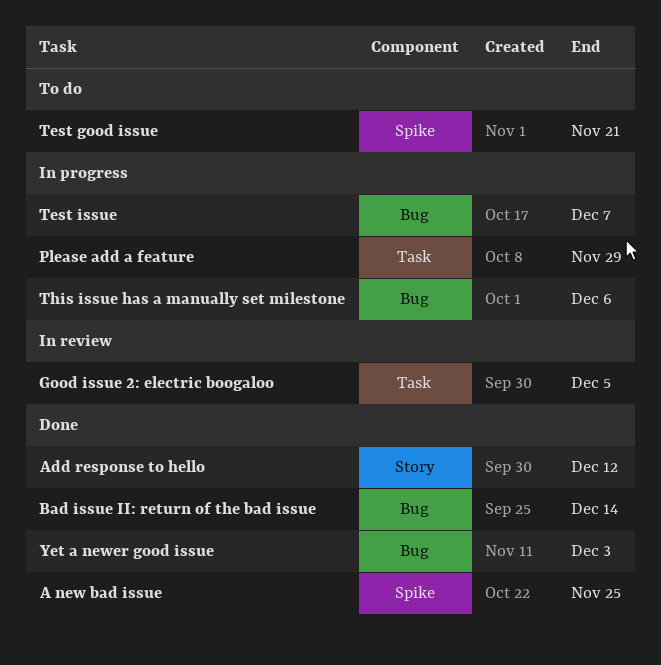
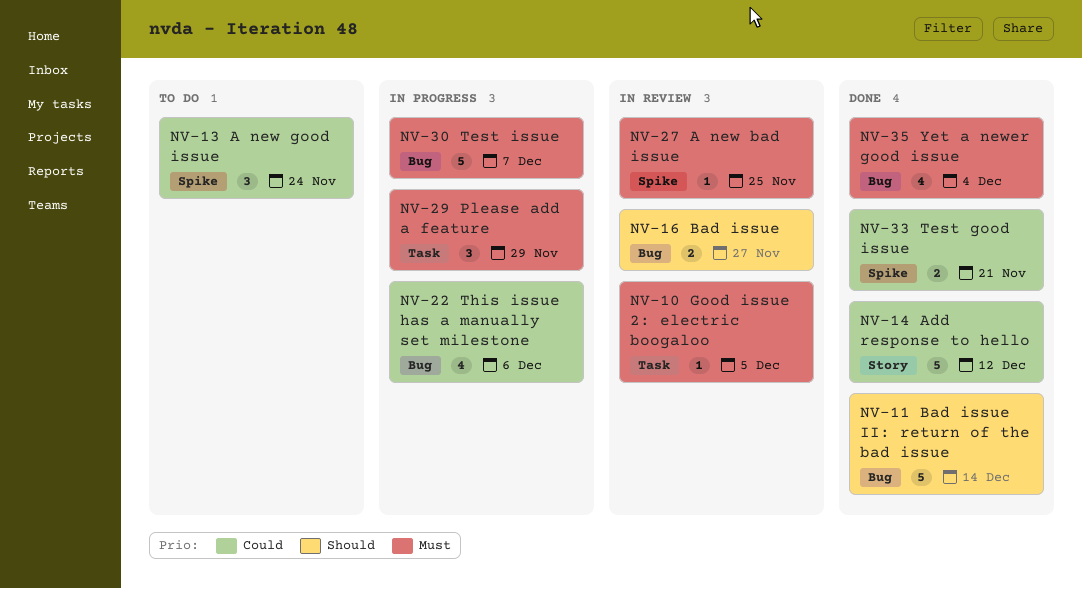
A new bad issue, status: Done -> In review
A new good issue: none -> present
Bad issue: none -> present
Test good issue, status: To do -> Done
Yet a newer good issue, due: Dec 3 -> Dec 4

